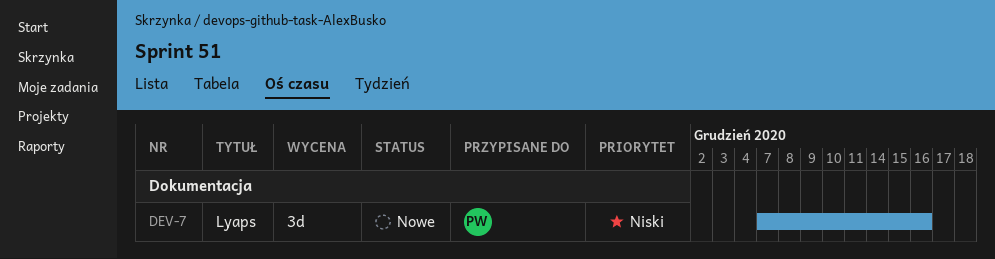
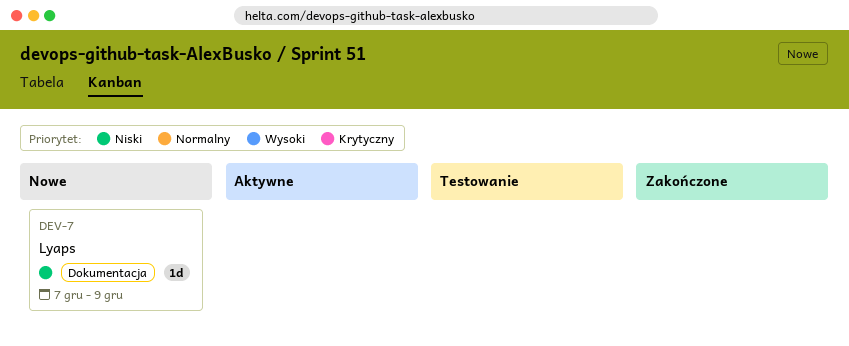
DEV-7, estimate: 3d -> 1d
DEV-7, due: Dec 16 -> Dec 9

